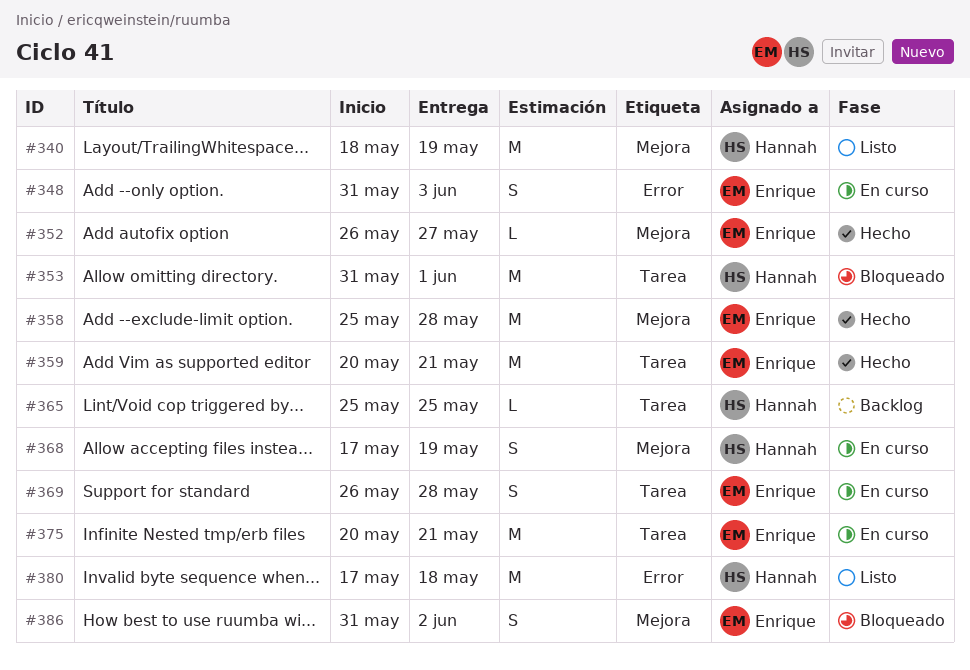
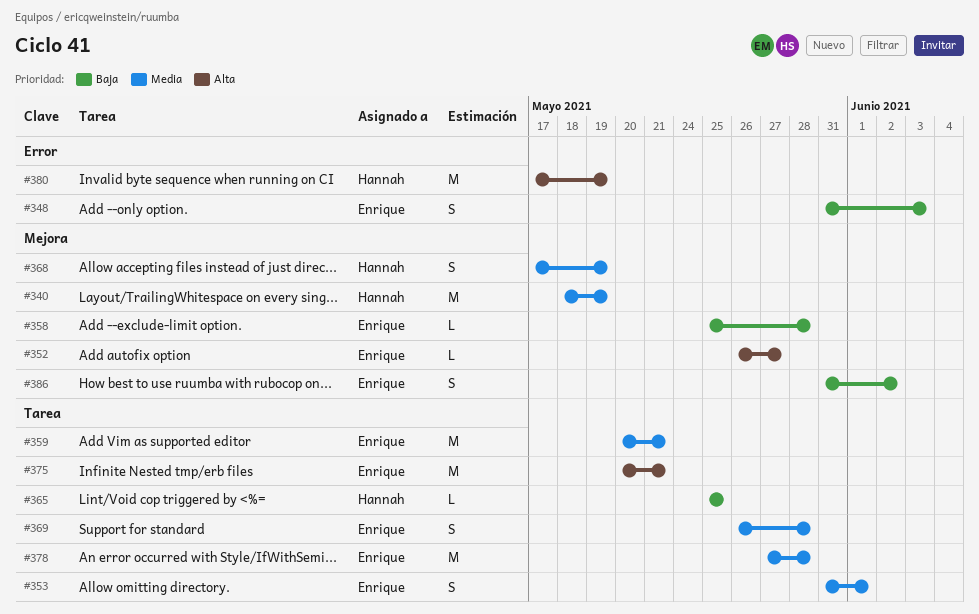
#353, owner: Hannah -> Enrique
#353, estimate: M -> S
#358, estimate: M -> L
#378: none -> present
#380, due: May 18 -> May 19

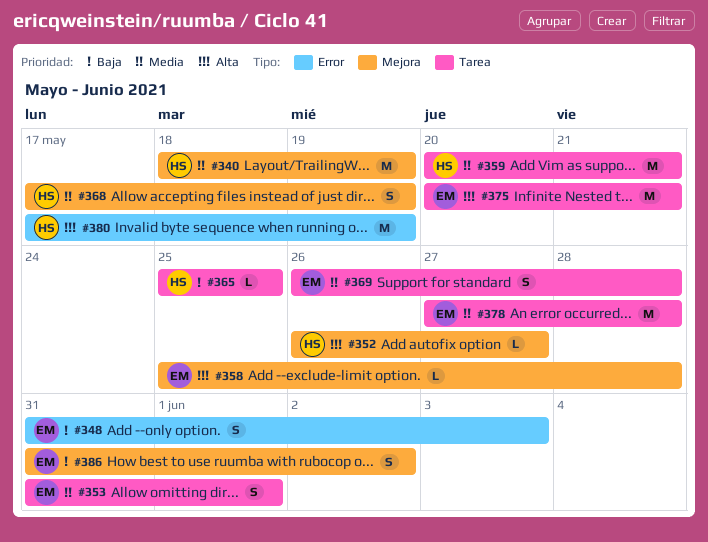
#352, owner: Enrique -> Hannah
#358, priority: Baja -> Alta
#359, owner: Enrique -> Hannah

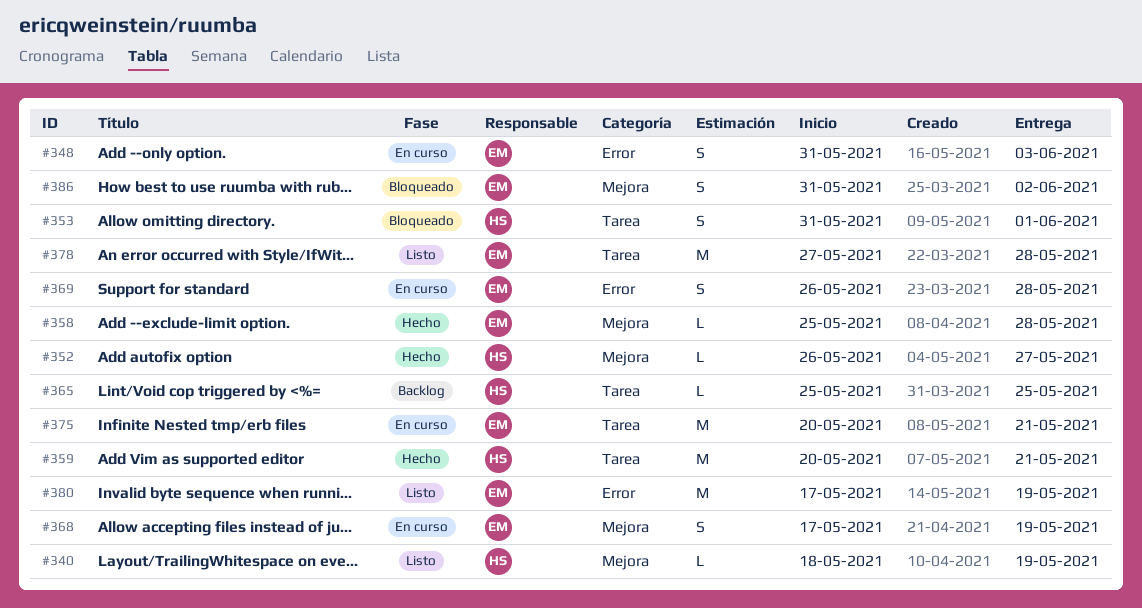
#340, estimate: M -> L
#353, owner: EM -> HS
#368, owner: HS -> EM
#369, label: Tarea -> Error
#380, owner: HS -> EM

